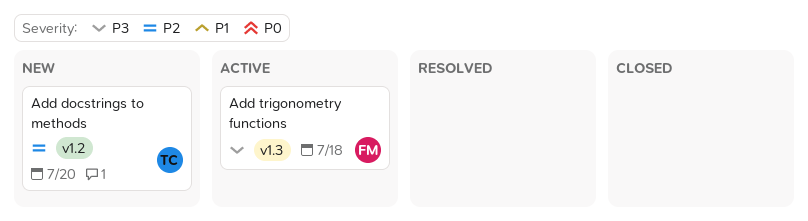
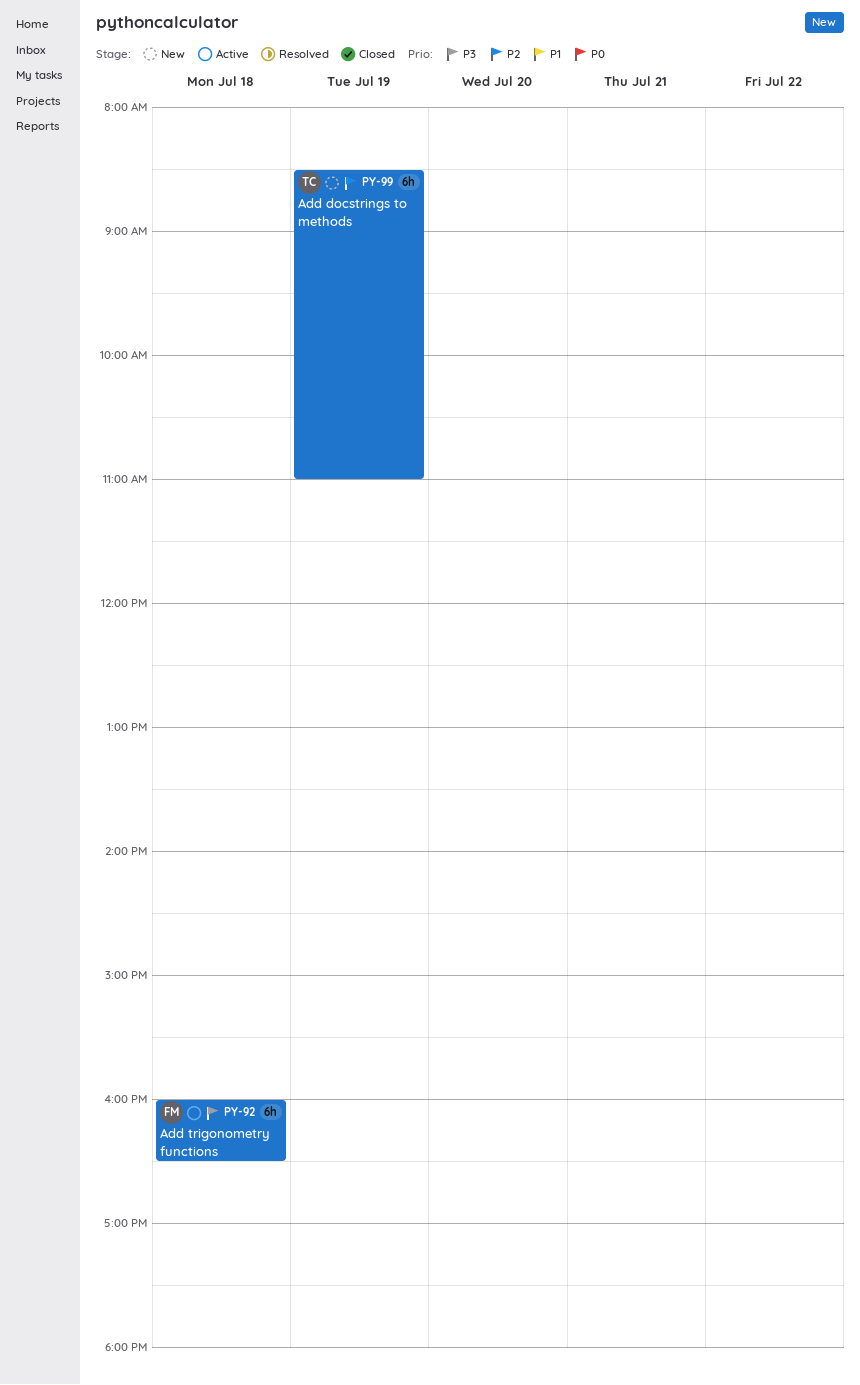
Add docstrings to methods, day: Jul 20 -> Jul 19

